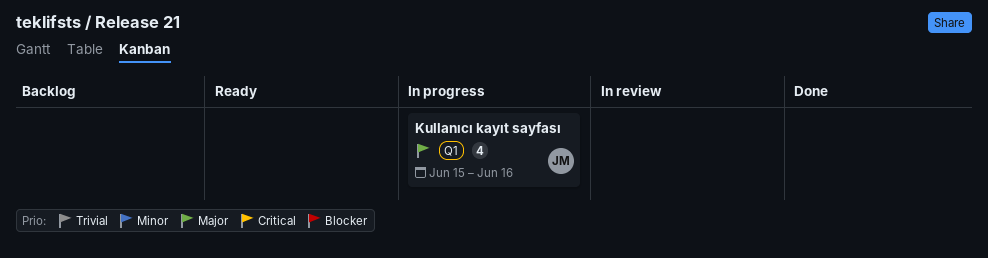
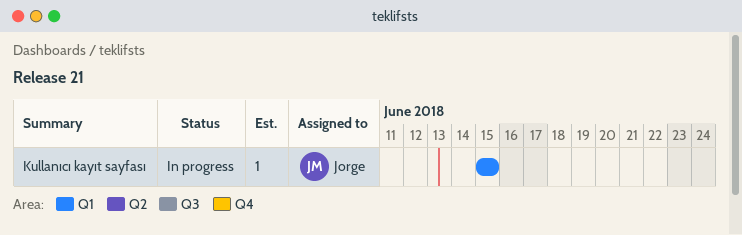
Kullanıcı kayıt sayfası, estimate: 4 -> 1
Kullanıcı kayıt sayfası, due: Jun 16 -> Jun 15

